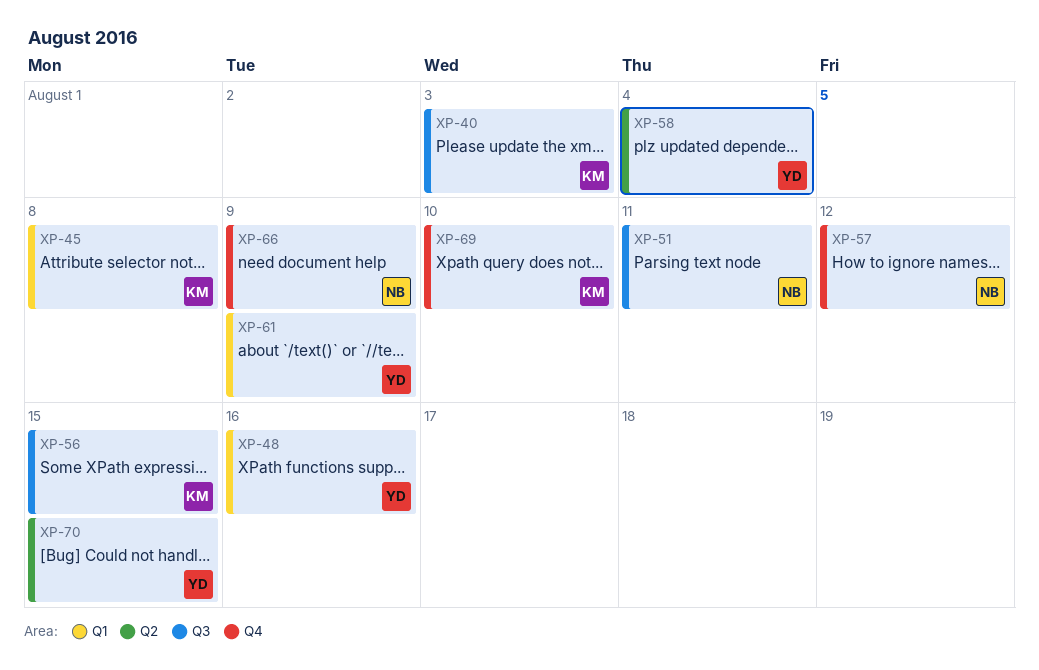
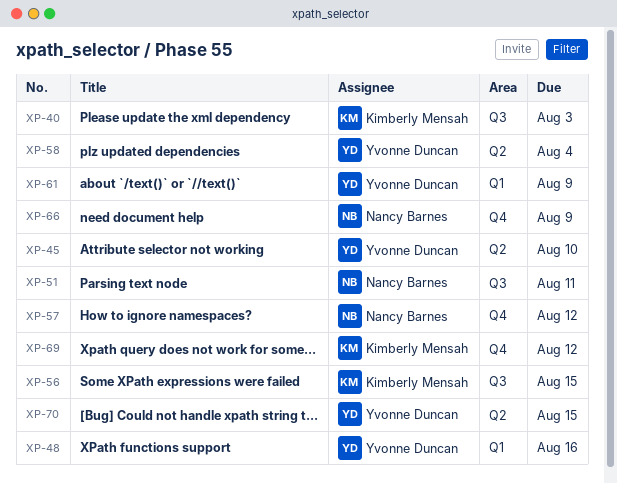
XP-45, owner: Kimberly Mensah -> Yvonne Duncan
XP-45, label: Q1 -> Q2
XP-45, due: Aug 8 -> Aug 10
XP-69, due: Aug 10 -> Aug 12

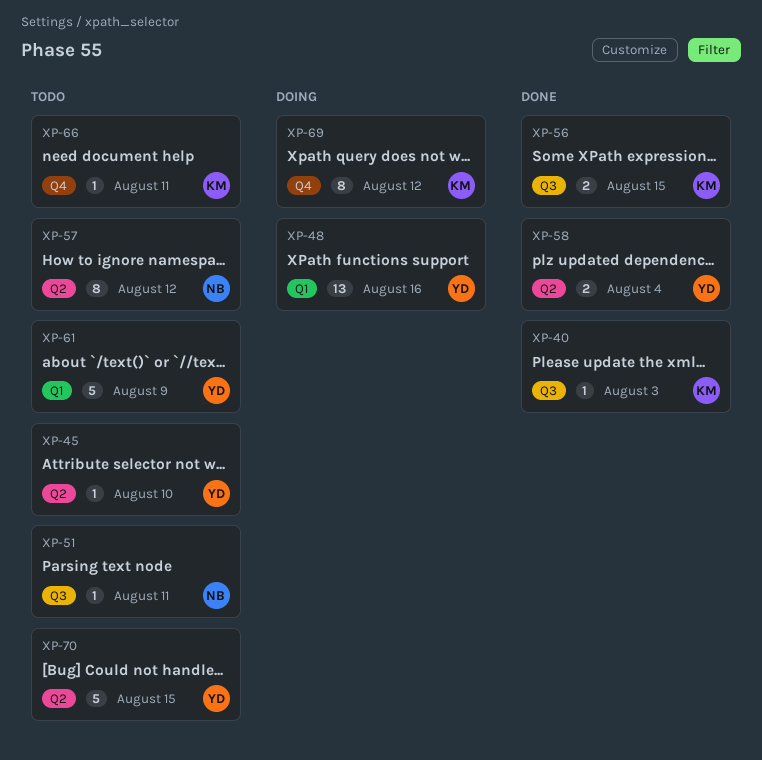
XP-57, label: Q4 -> Q2
XP-66, owner: Nancy Barnes -> Kimberly Mensah
XP-66, due: Aug 9 -> Aug 11

